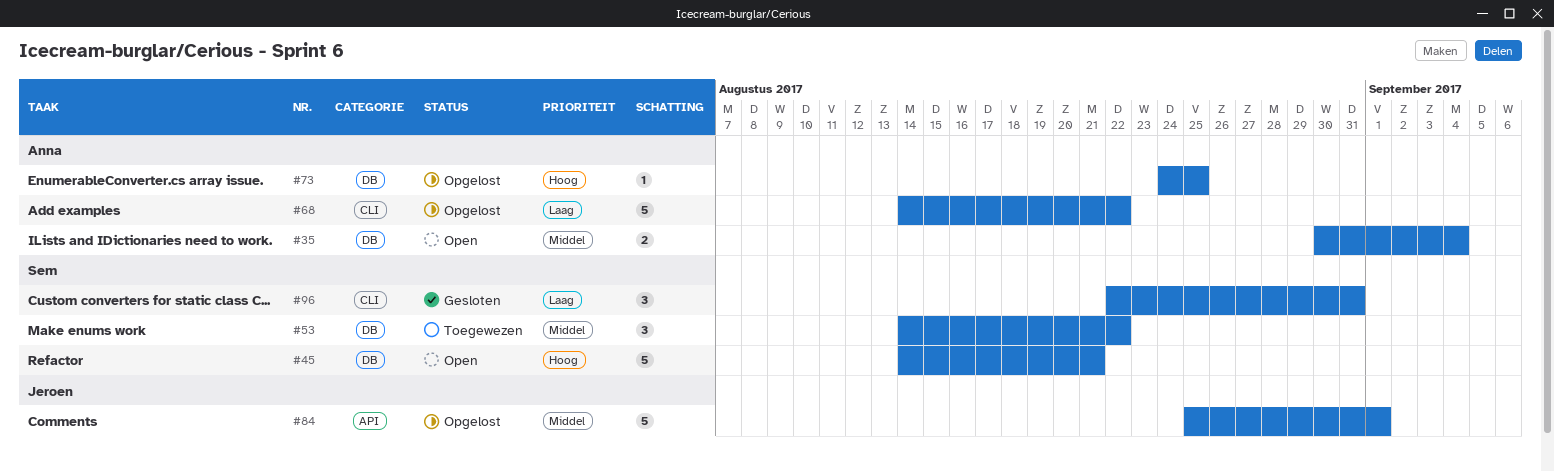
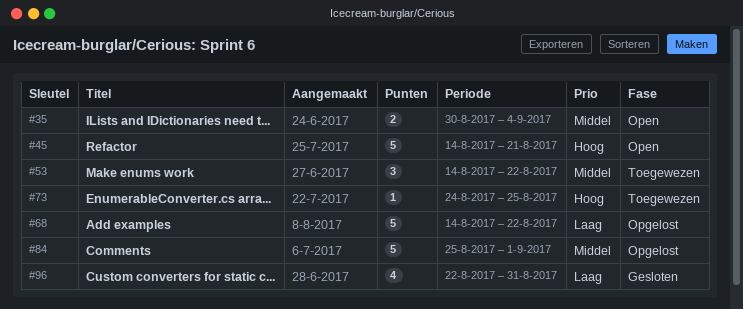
#73, status: Opgelost -> Toegewezen
#96, estimate: 3 -> 4

